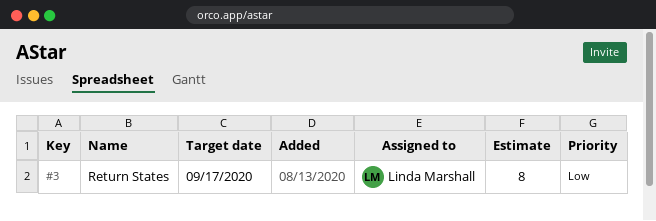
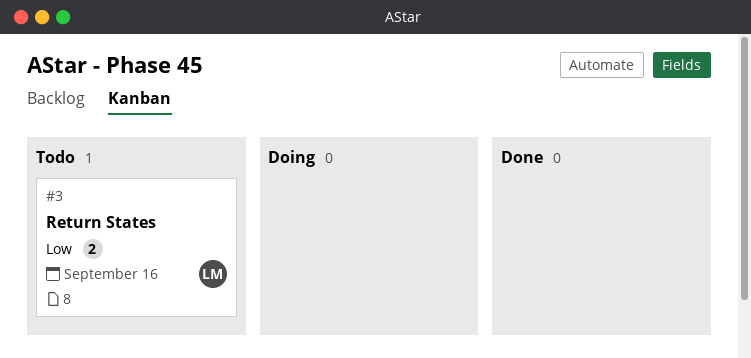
#3, estimate: 8 -> 2
#3, due: Sep 17 -> Sep 16

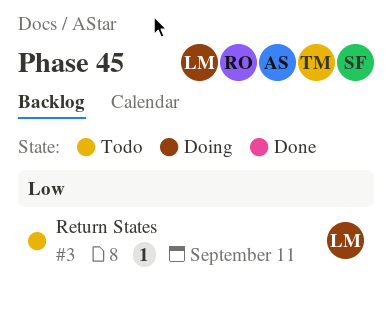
#3, estimate: 2 -> 1
#3, due: Sep 16 -> Sep 11

